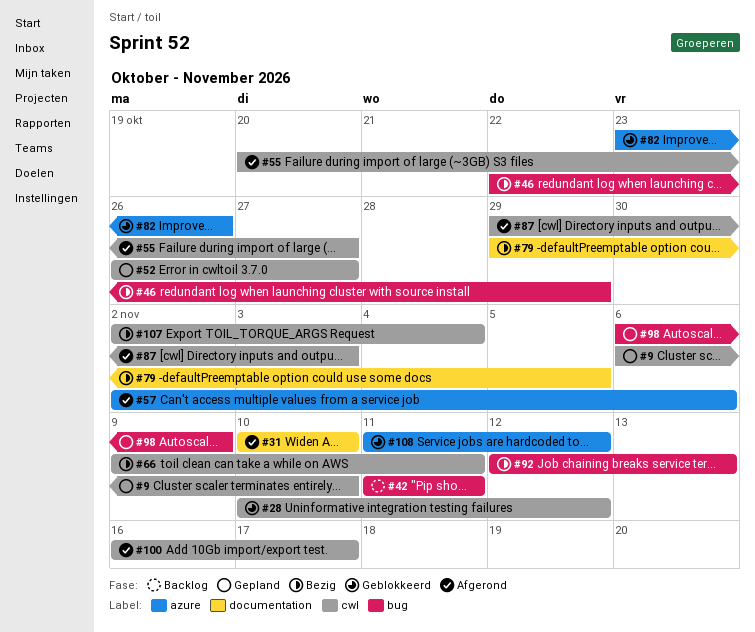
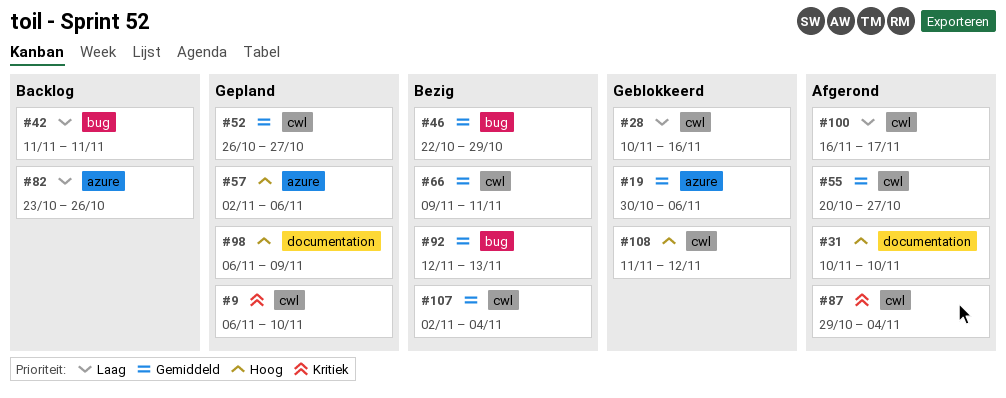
#19: none -> present
#28, due: Nov 12 -> Nov 16
#57, status: Afgerond -> Gepland
#79: present -> none
#82, status: Geblokkeerd -> Backlog
#87, due: Nov 3 -> Nov 4
#98, label: bug -> documentation
#108, label: azure -> cwl

